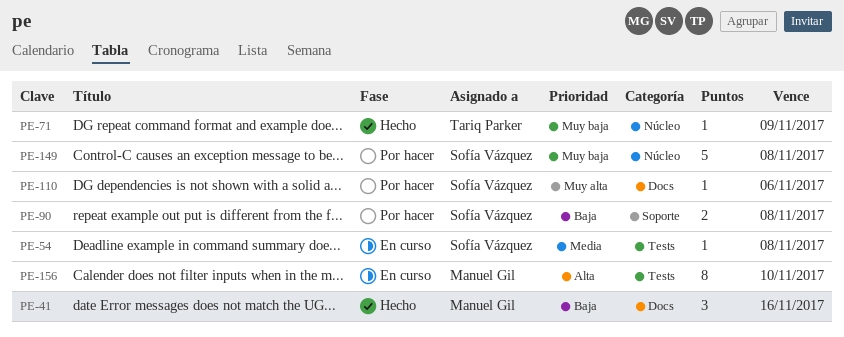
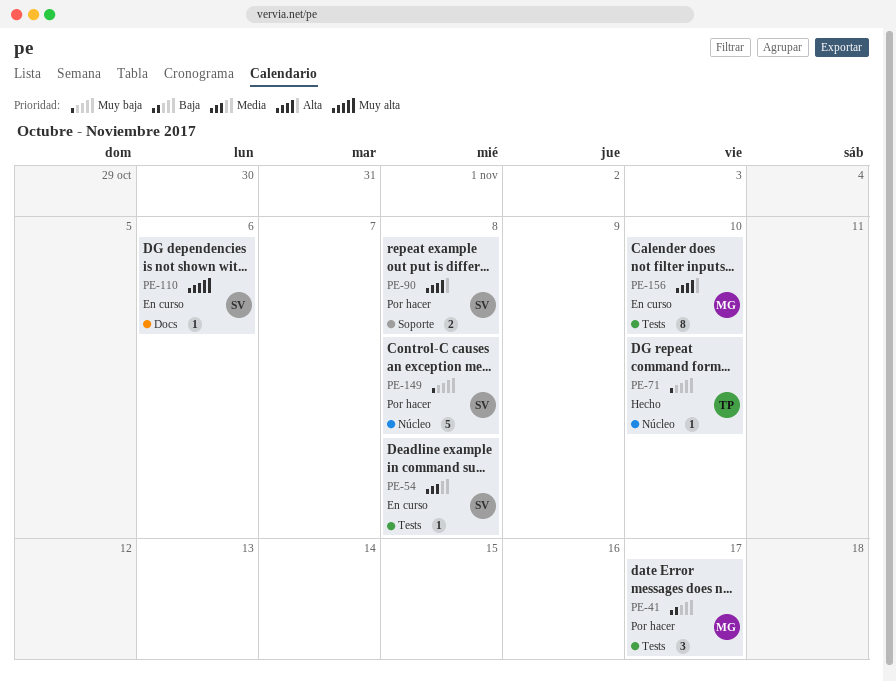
PE-41, status: Hecho -> Por hacer
PE-41, label: Docs -> Tests
PE-41, due: Nov 16 -> Nov 17
PE-71, due: Nov 9 -> Nov 10
PE-90, priority: Baja -> Alta
PE-110, status: Por hacer -> En curso

